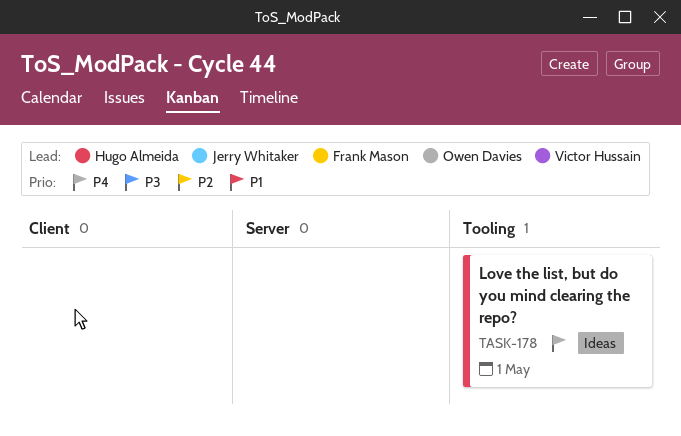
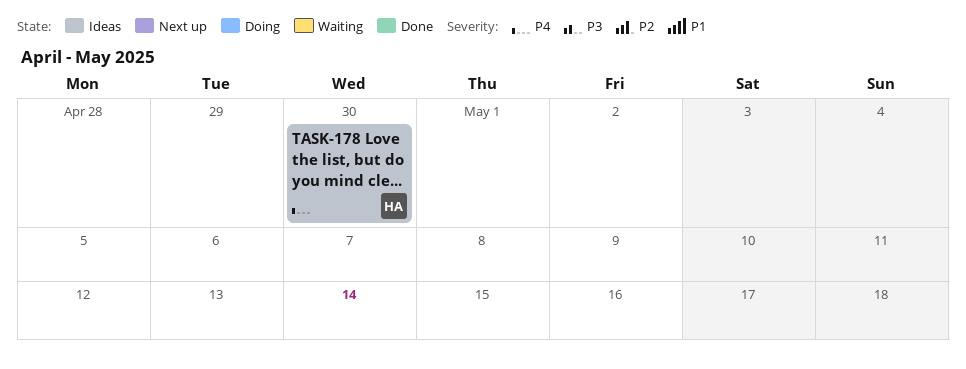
TASK-178, due: May 1 -> Apr 30

